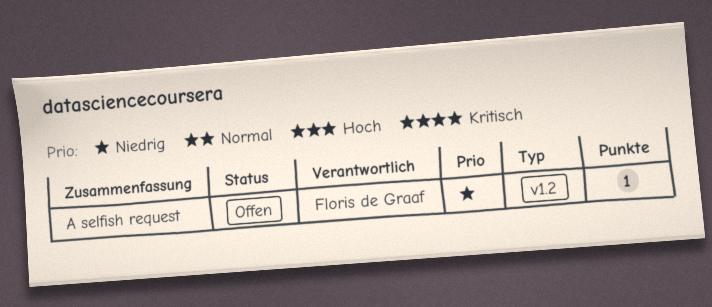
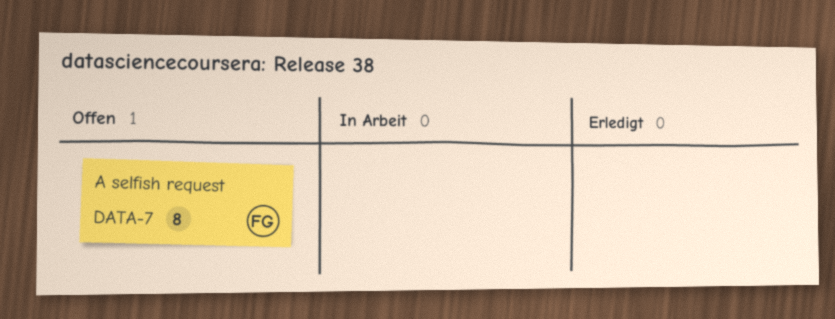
A selfish request, estimate: 1 -> 8

